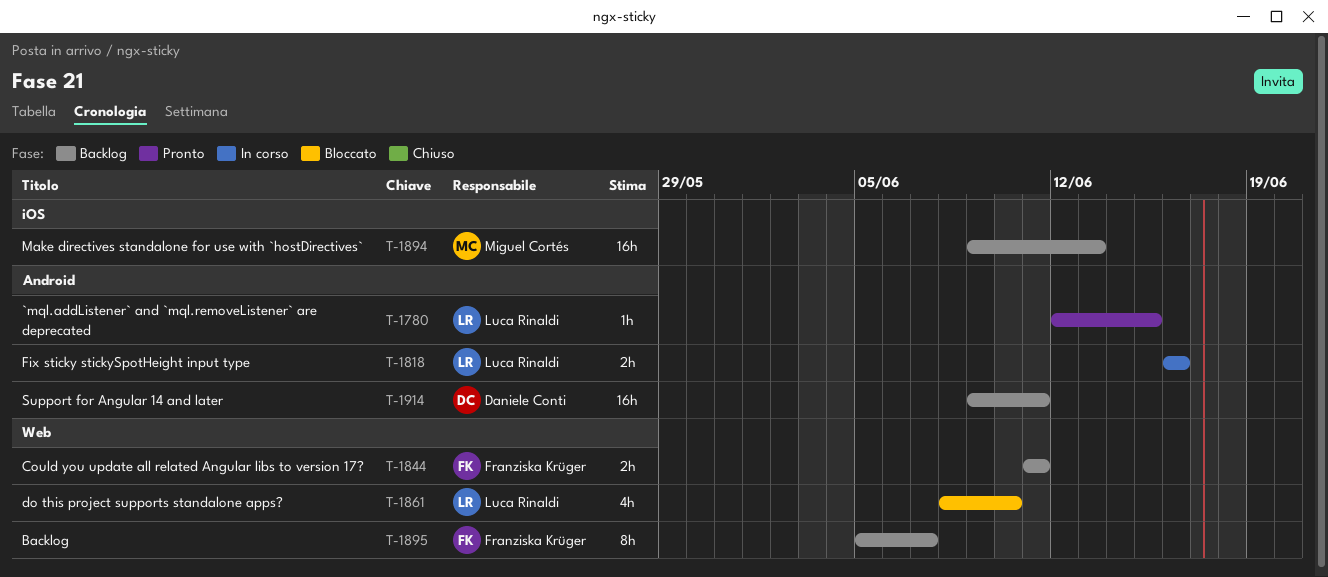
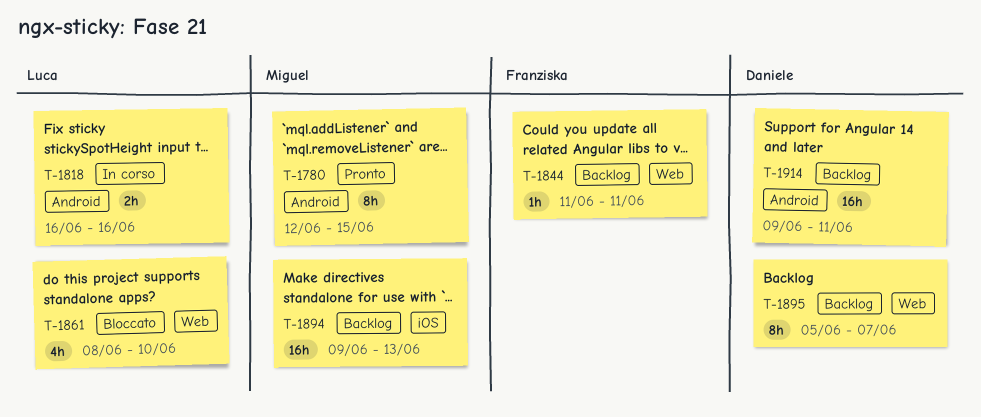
T-1780, owner: Luca Rinaldi -> Miguel Cortés
T-1780, estimate: 1h -> 8h
T-1844, estimate: 2h -> 1h
T-1895, owner: Franziska Krüger -> Daniele Conti

